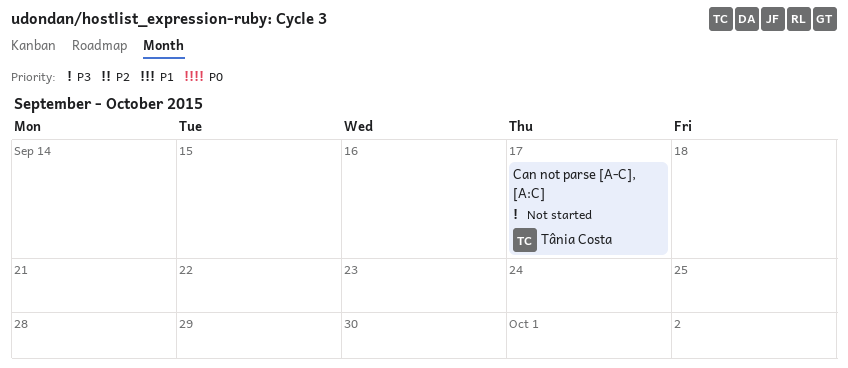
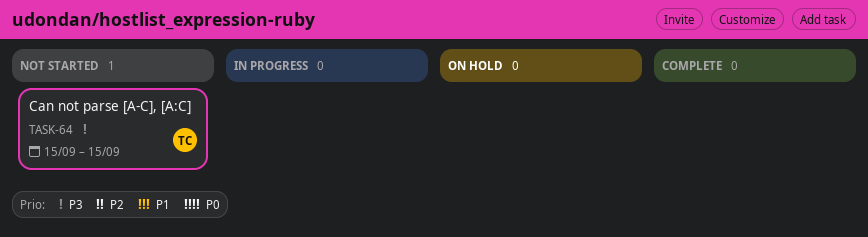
Can not parse [A-C], [A:C], due: Sep 17 -> Sep 15

